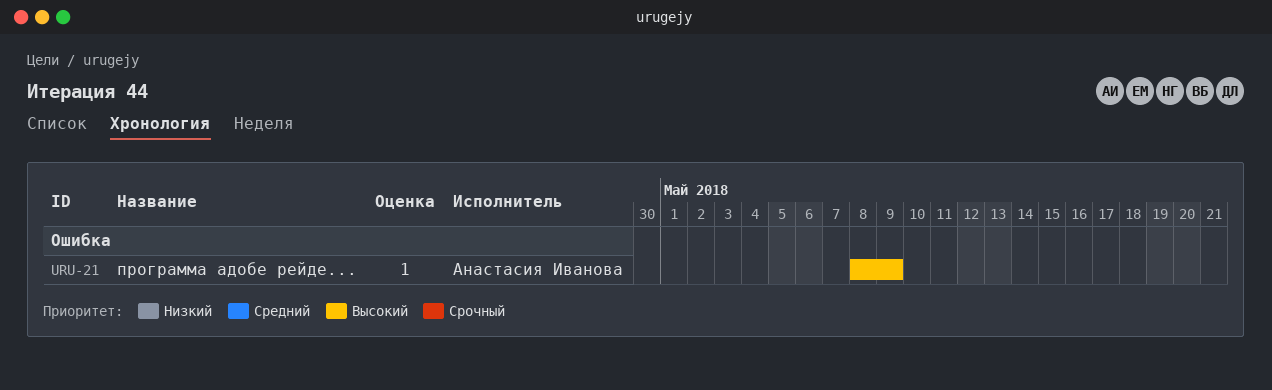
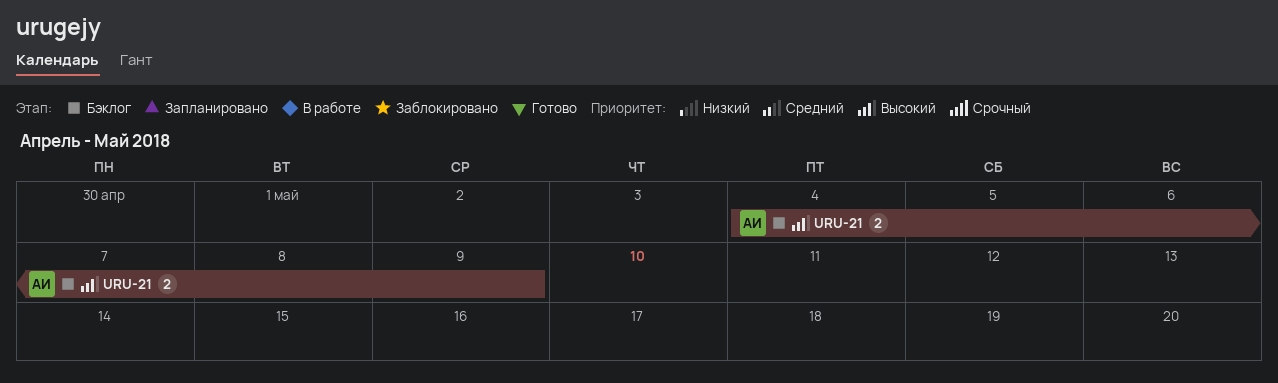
URU-21, estimate: 1 -> 2
URU-21, start: May 8 -> May 4

